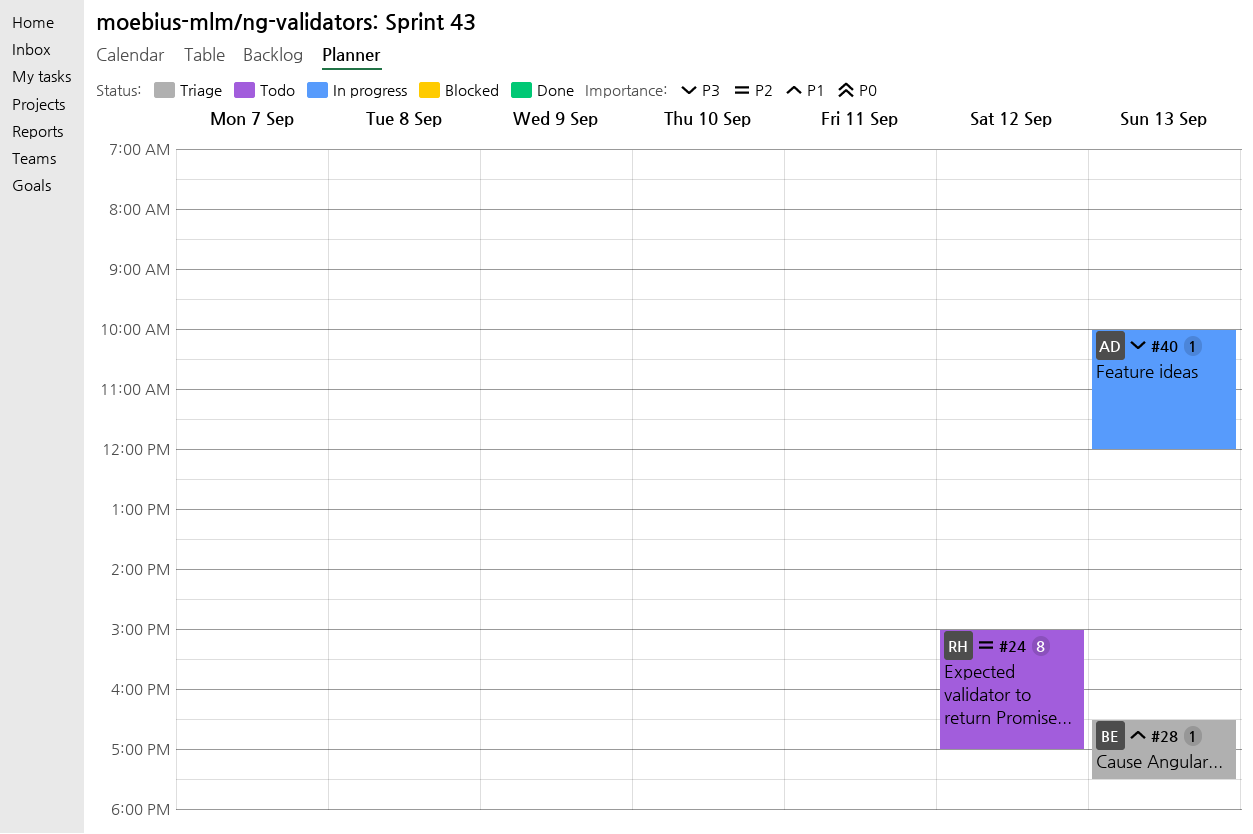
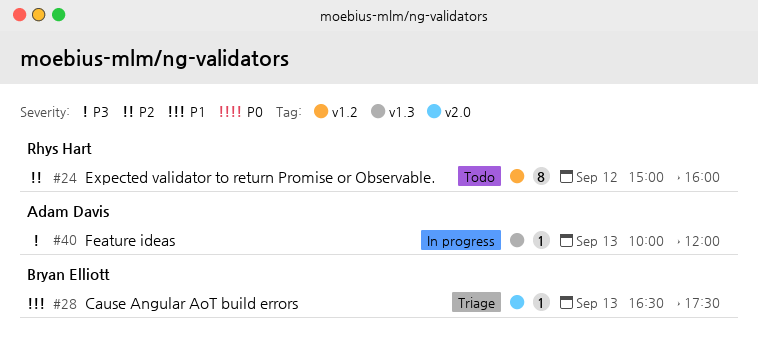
#24, ends: 17:00 -> 16:00

